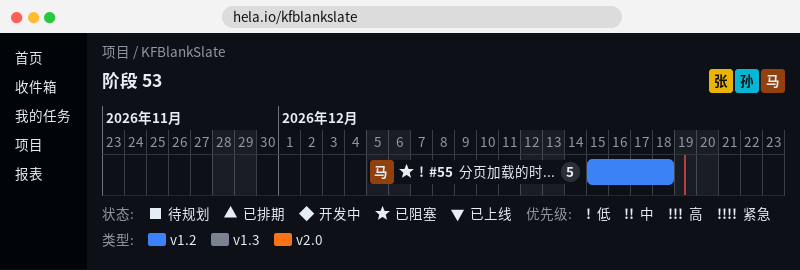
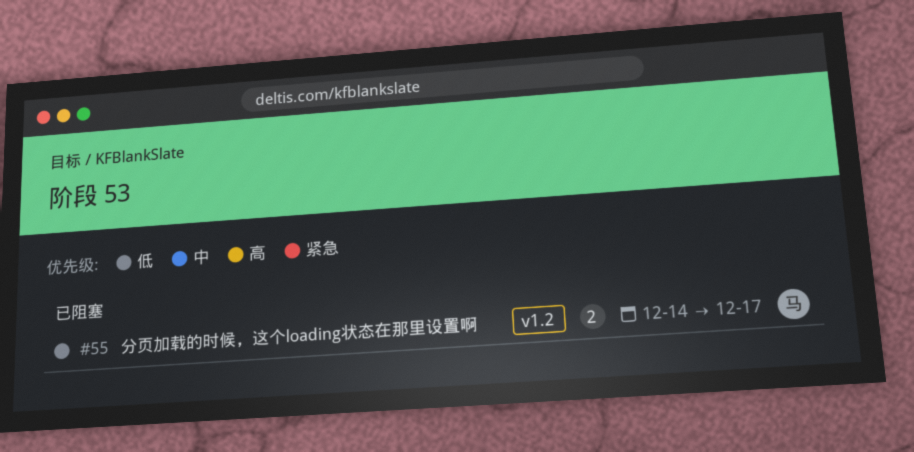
#55, estimate: 5 -> 2
#55, start: Dec 15 -> Dec 14
#55, due: Dec 18 -> Dec 17

